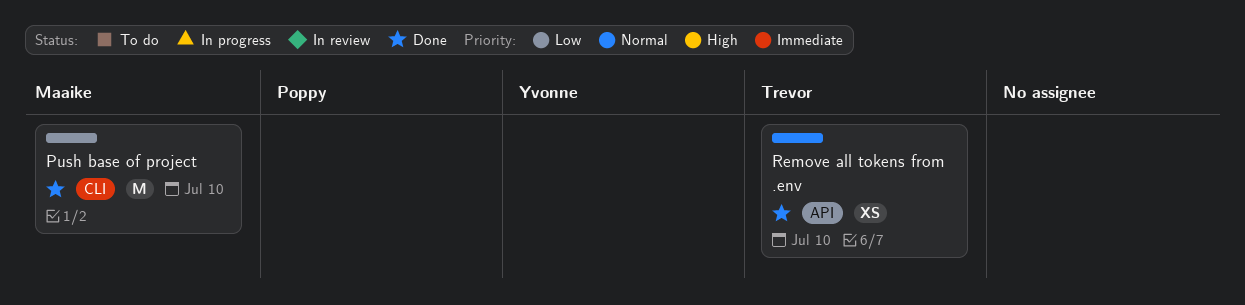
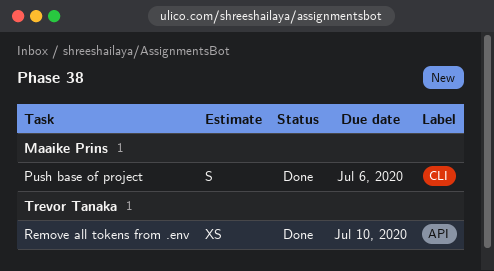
Push base of project, estimate: M -> S
Push base of project, due: Jul 10 -> Jul 6

